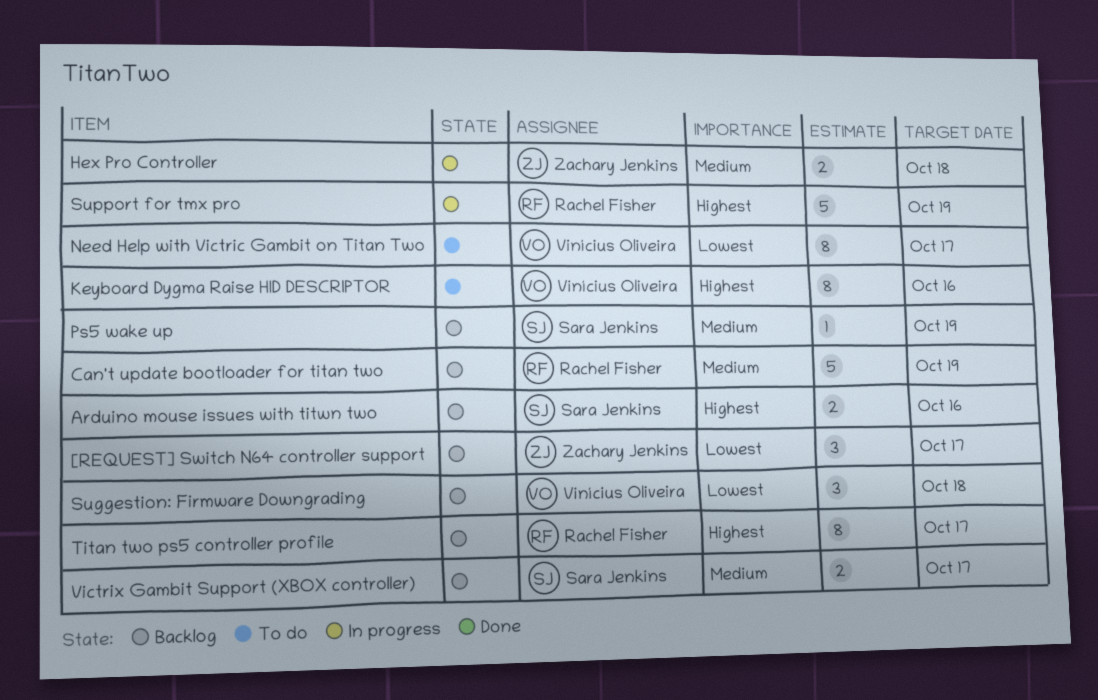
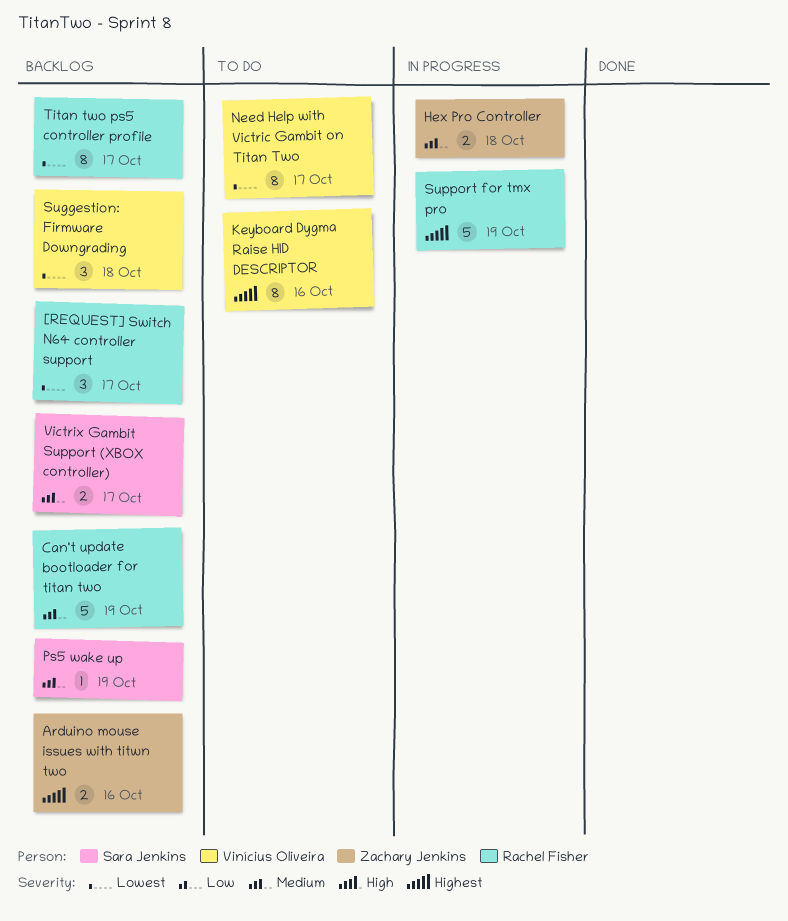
[REQUEST] Switch N64 controller support, owner: Zachary Jenkins -> Rachel Fisher
Arduino mouse issues with titwn two, owner: Sara Jenkins -> Zachary Jenkins
Titan two ps5 controller profile, priority: Highest -> Lowest

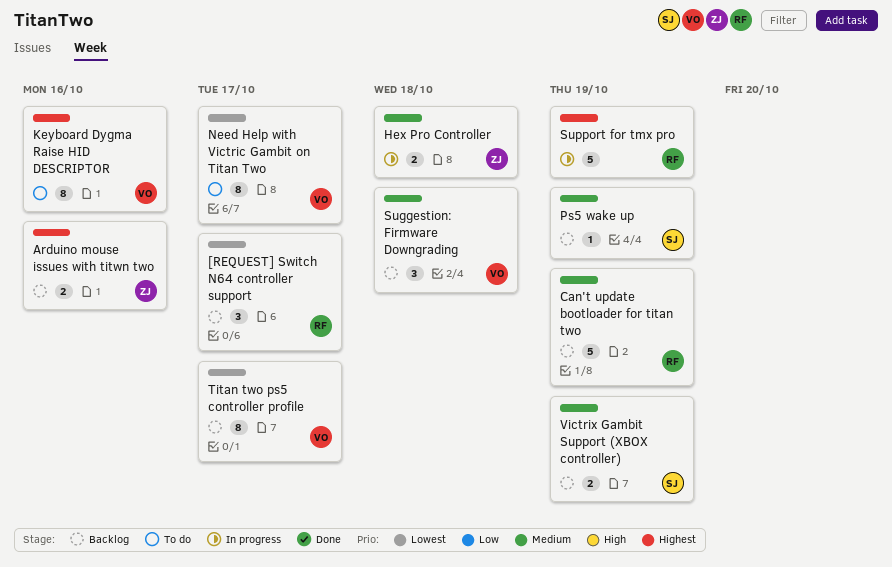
Suggestion: Firmware Downgrading, priority: Lowest -> Medium
Titan two ps5 controller profile, owner: Rachel Fisher -> Vinícius Oliveira
Victrix Gambit Support (XBOX controller), due: Oct 17 -> Oct 19

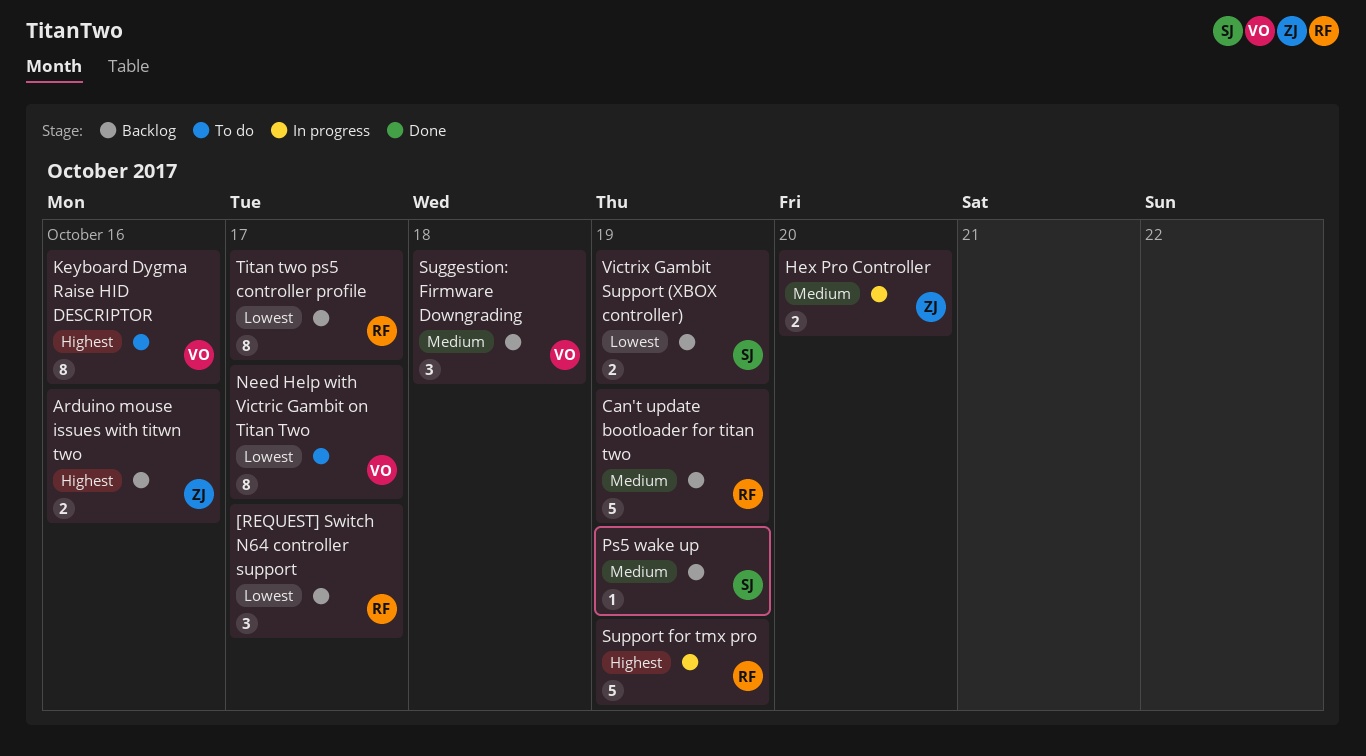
Hex Pro Controller, due: Oct 18 -> Oct 20
Titan two ps5 controller profile, owner: VO -> RF
Victrix Gambit Support (XBOX controller), priority: Medium -> Lowest

